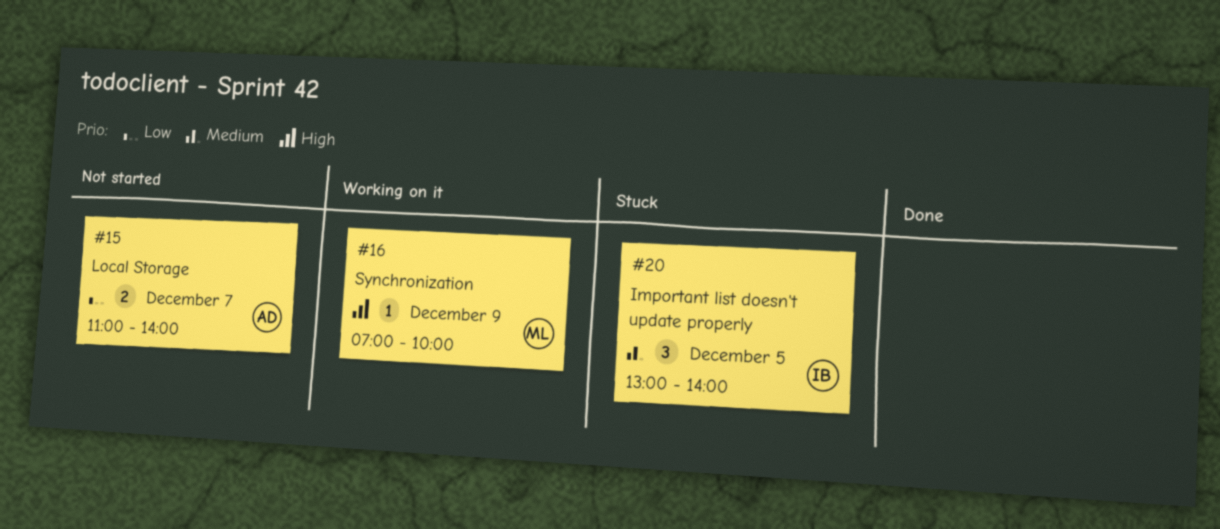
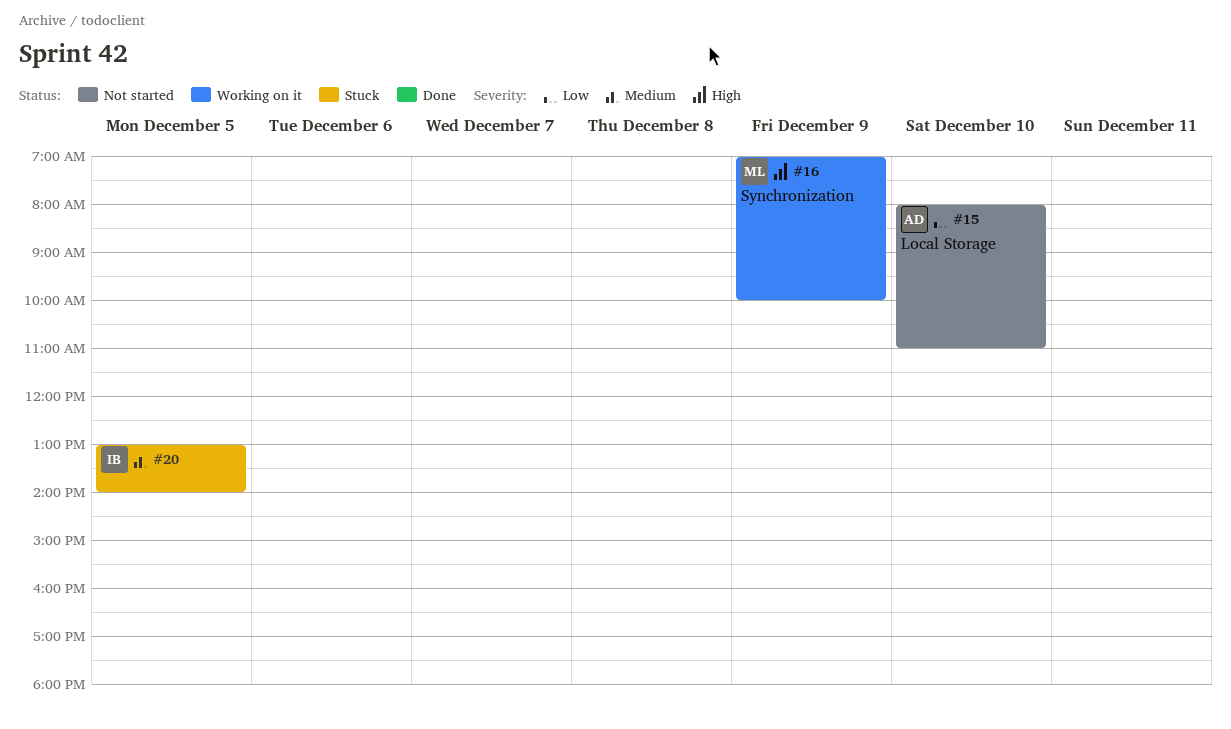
#15, day: Dec 7 -> Dec 10
#15, begins: 11:00 -> 08:00
#15, ends: 14:00 -> 11:00

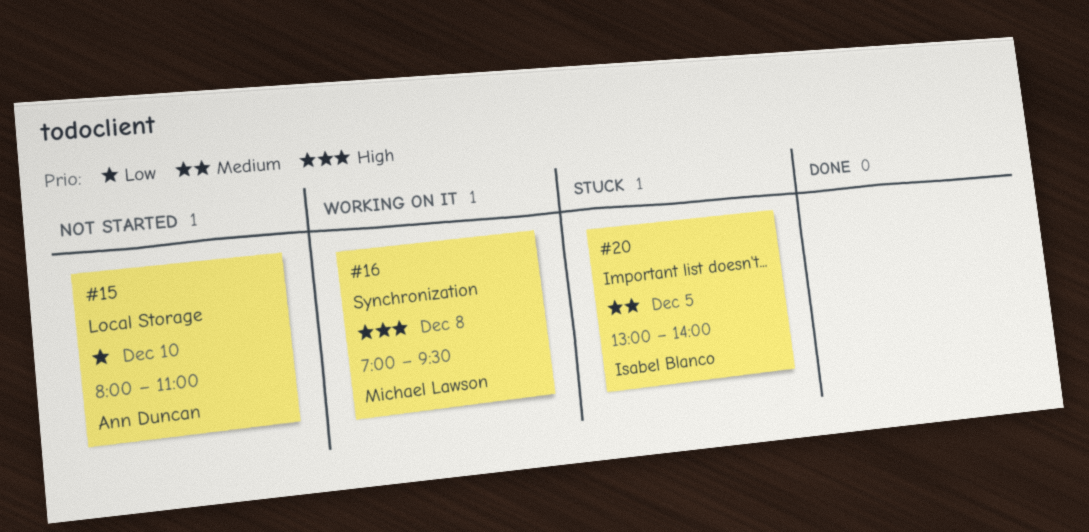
#16, day: Dec 9 -> Dec 8
#16, ends: 10:00 -> 09:30

